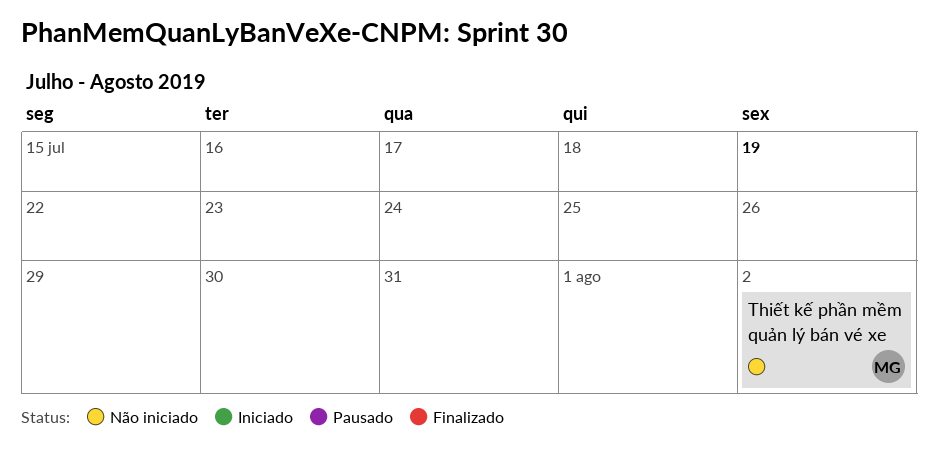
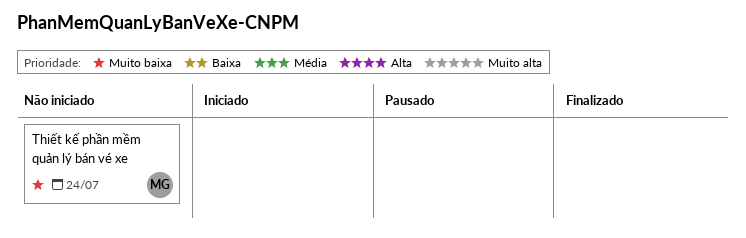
Thiết kế phần mềm quản lý bán vé xe, due: Aug 2 -> Jul 24

